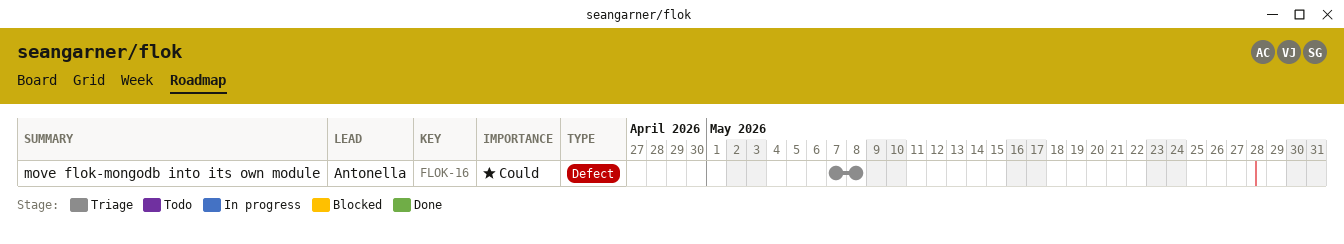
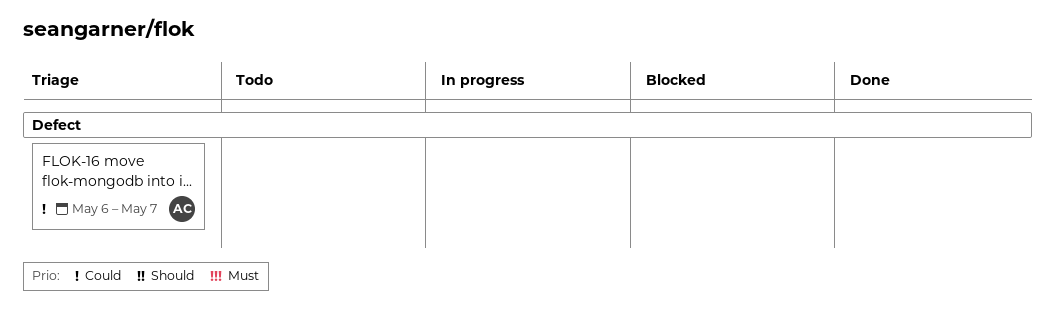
FLOK-16, start: May 7 -> May 6
FLOK-16, due: May 8 -> May 7

